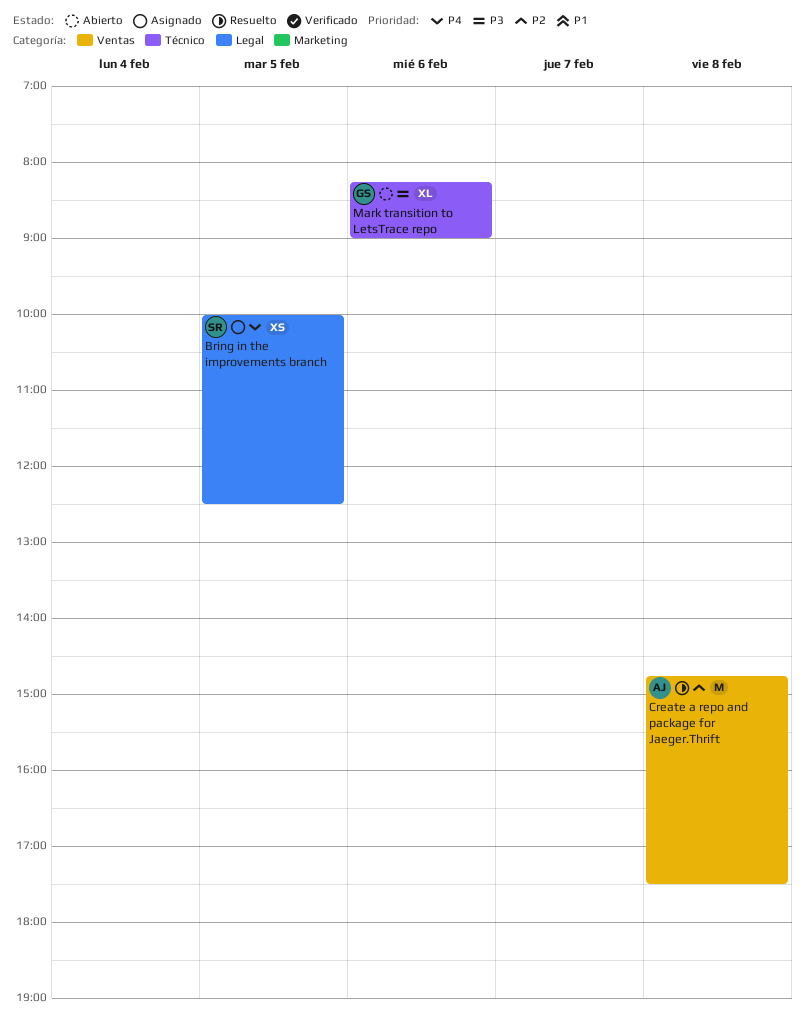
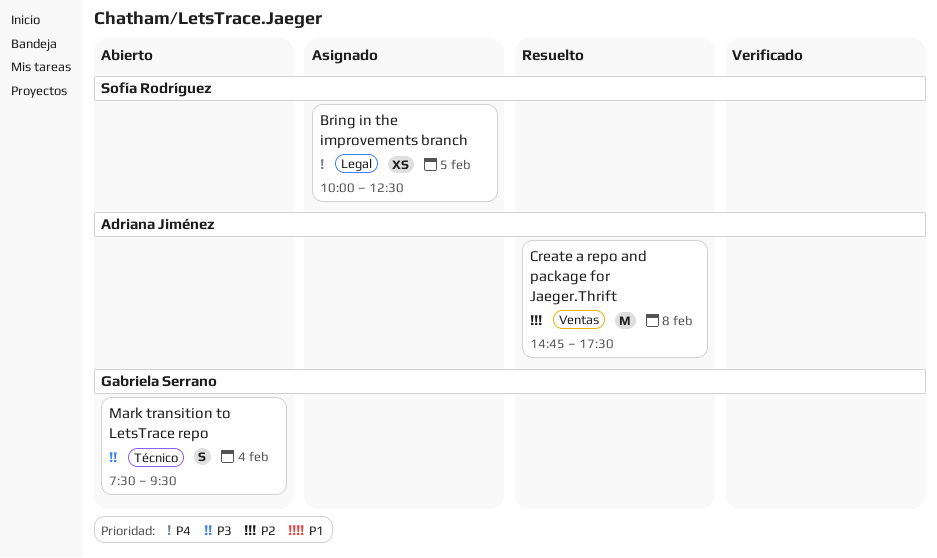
Mark transition to LetsTrace repo, estimate: XL -> S
Mark transition to LetsTrace repo, day: Feb 6 -> Feb 4
Mark transition to LetsTrace repo, begins: 08:15 -> 07:30
Mark transition to LetsTrace repo, ends: 09:00 -> 09:30

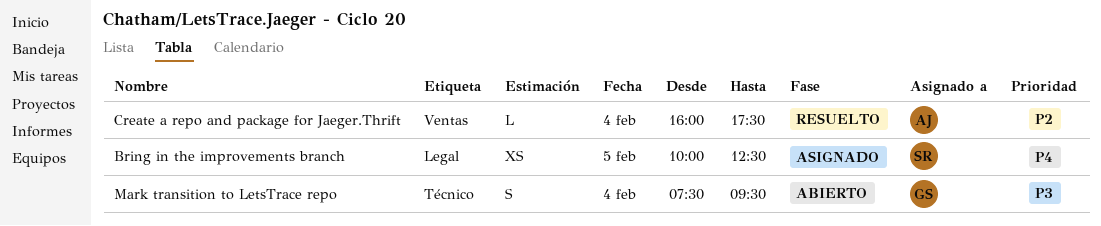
Create a repo and package for Jaeger.Thrift, estimate: M -> L
Create a repo and package for Jaeger.Thrift, day: Feb 8 -> Feb 4
Create a repo and package for Jaeger.Thrift, begins: 14:45 -> 16:00

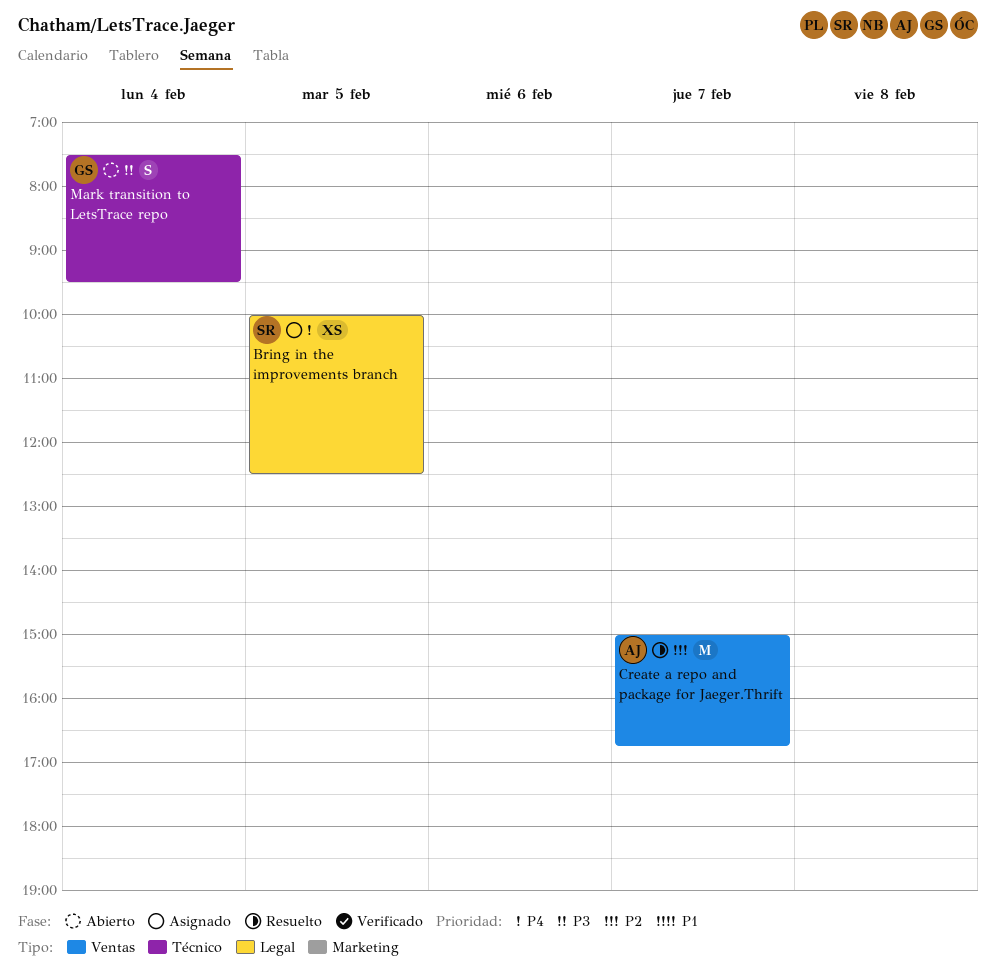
Create a repo and package for Jaeger.Thrift, estimate: L -> M
Create a repo and package for Jaeger.Thrift, day: Feb 4 -> Feb 7
Create a repo and package for Jaeger.Thrift, begins: 16:00 -> 15:00
Create a repo and package for Jaeger.Thrift, ends: 17:30 -> 16:45

